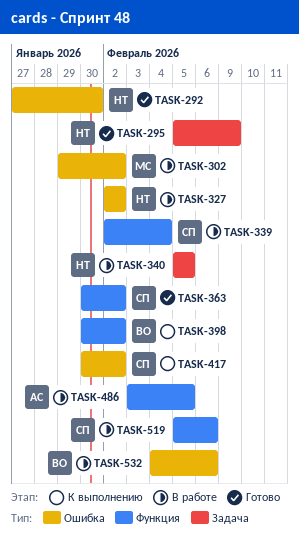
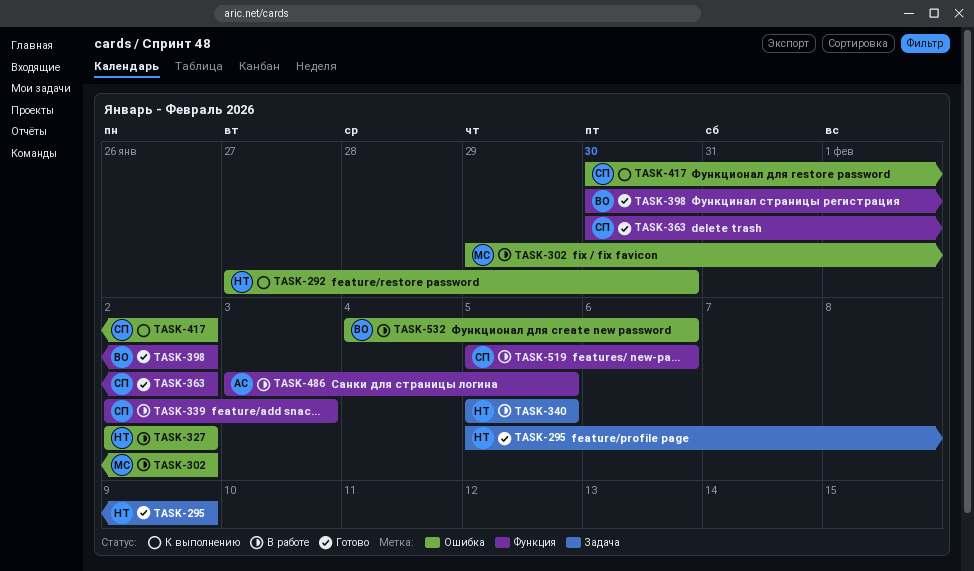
TASK-292, status: Готово -> К выполнению
TASK-339, due: Feb 4 -> Feb 3
TASK-398, status: К выполнению -> Готово

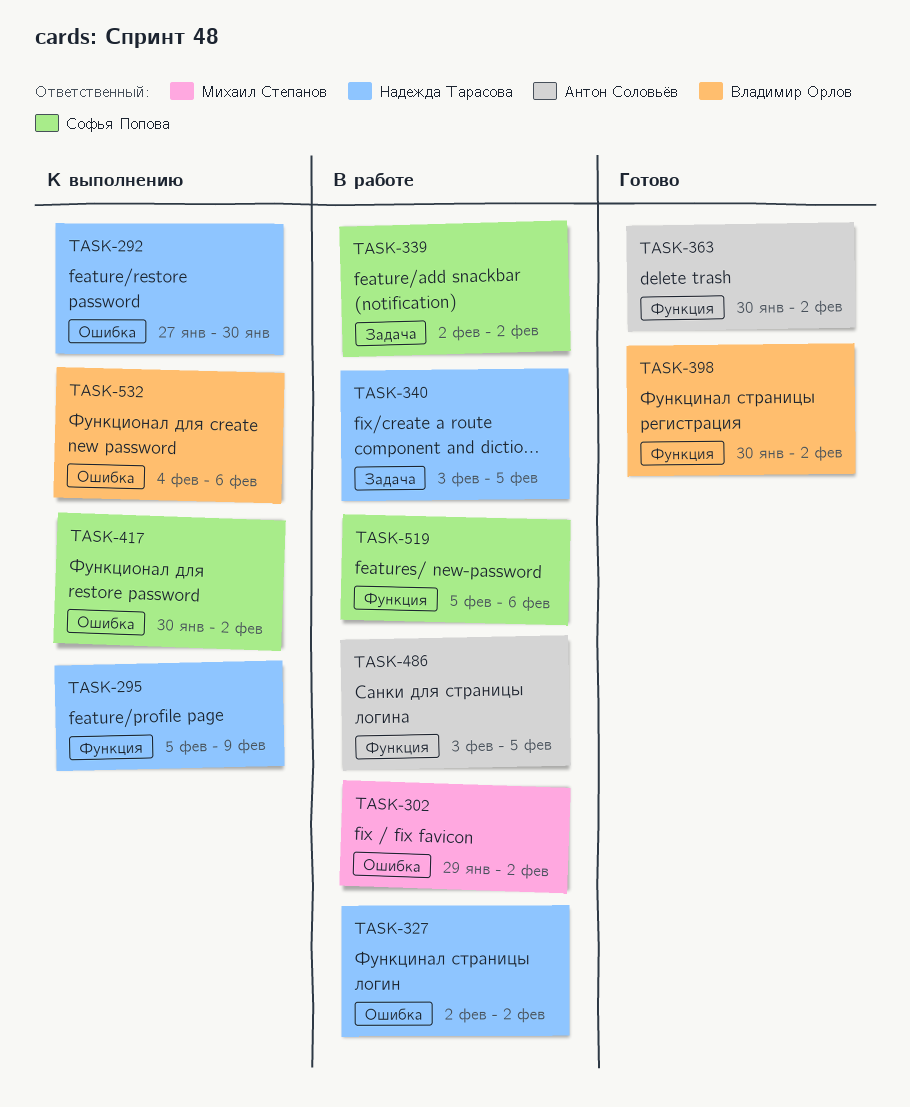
TASK-295, status: Готово -> К выполнению
TASK-295, label: Задача -> Функция
TASK-339, label: Функция -> Задача
TASK-339, due: Feb 3 -> Feb 2
TASK-340, start: Feb 5 -> Feb 3
TASK-363, owner: Софья Попова -> Антон Соловьёв
TASK-532, status: В работе -> К выполнению

